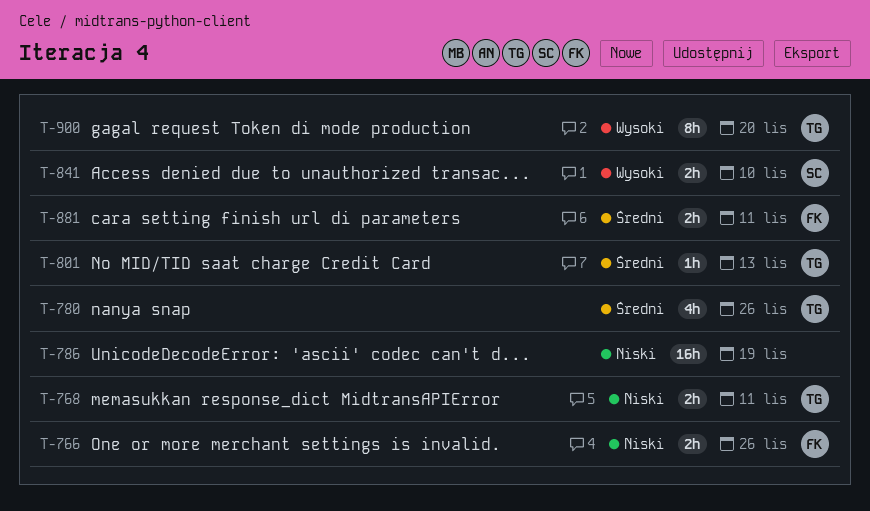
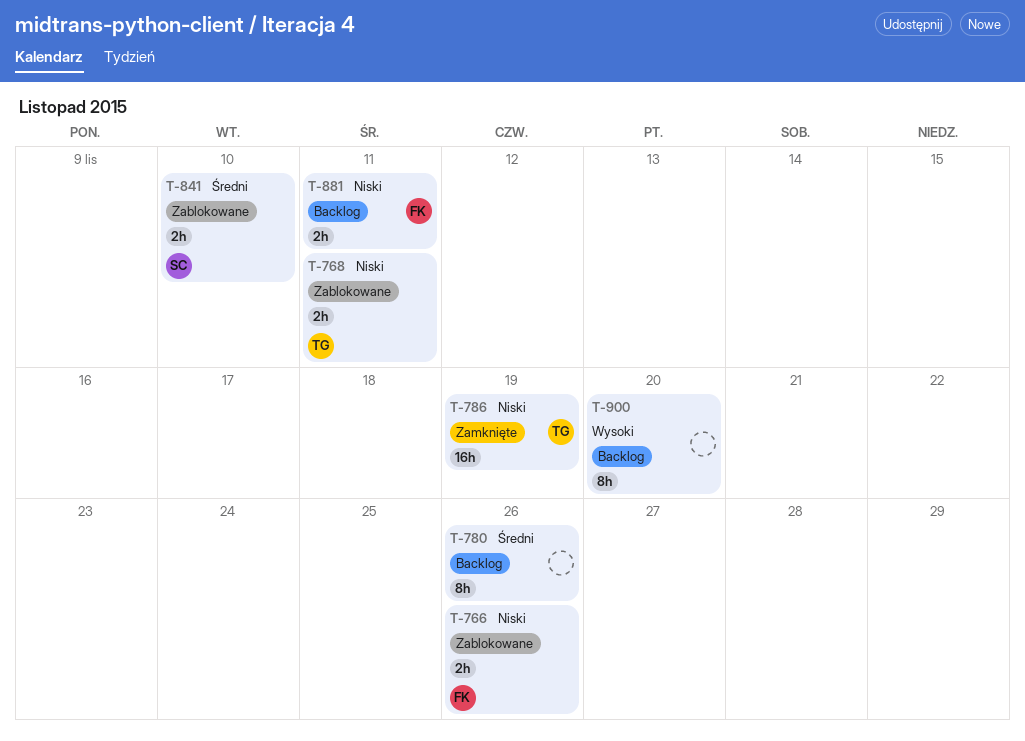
T-780, owner: TG -> none
T-780, estimate: 4h -> 8h
T-786, owner: none -> TG
T-801: present -> none
T-841, priority: Wysoki -> Średni
T-881, priority: Średni -> Niski
T-900, owner: TG -> none

